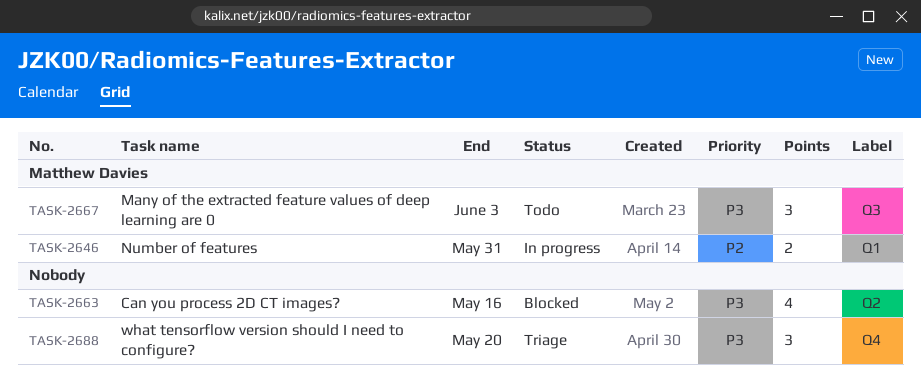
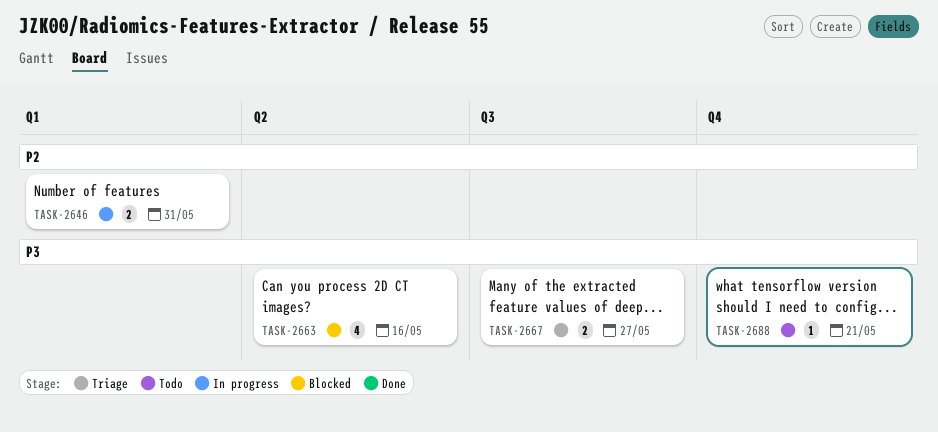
TASK-2667, status: Todo -> Triage
TASK-2667, estimate: 3 -> 2
TASK-2667, due: Jun 3 -> May 27
TASK-2688, status: Triage -> Todo
TASK-2688, estimate: 3 -> 1
TASK-2688, due: May 20 -> May 21

